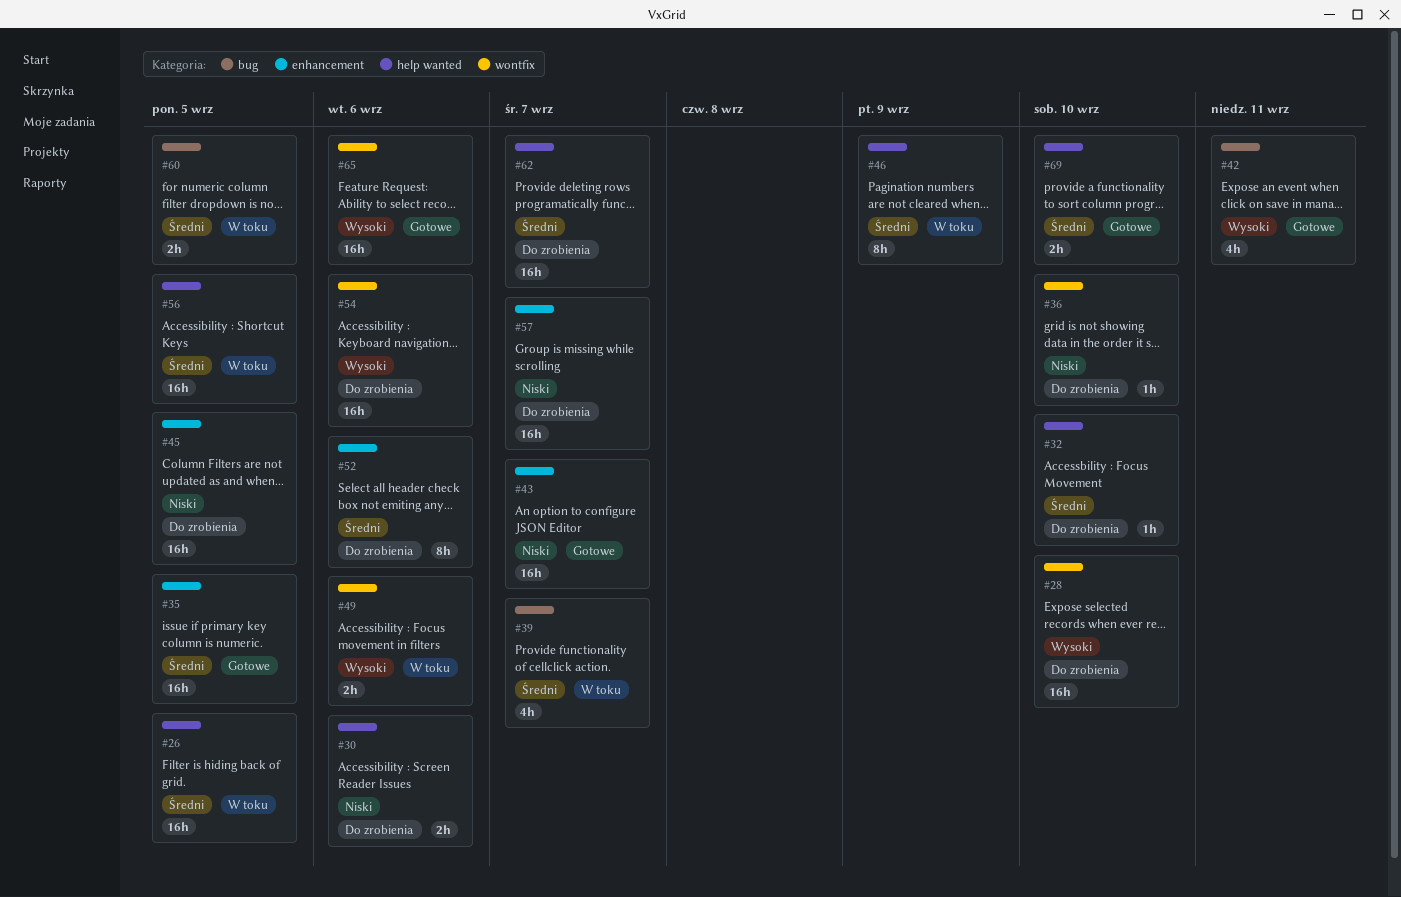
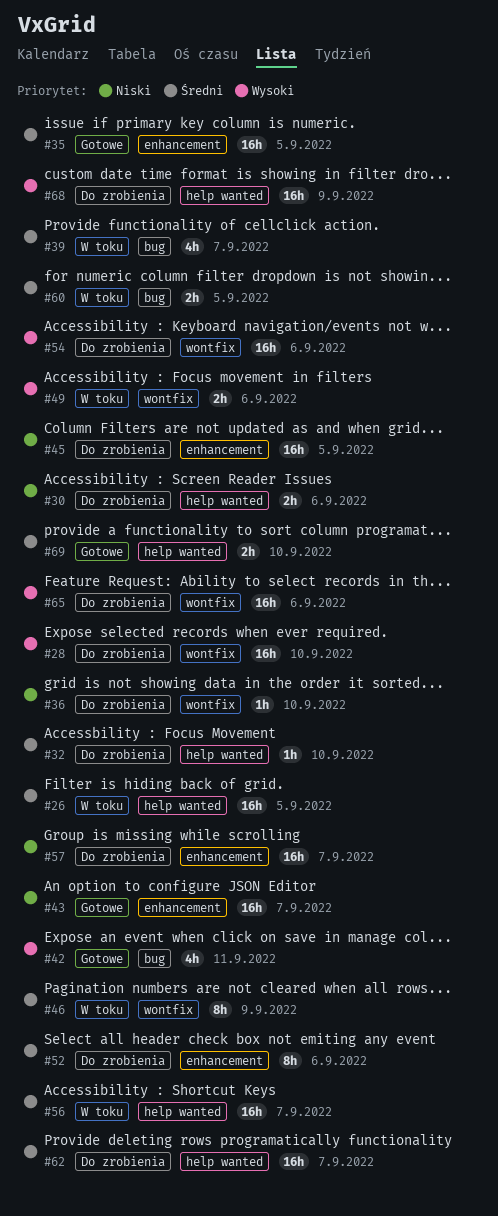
#46, label: help wanted -> wontfix
#56, due: Sep 5 -> Sep 7
#65, status: Gotowe -> Do zrobienia
#68: none -> present

